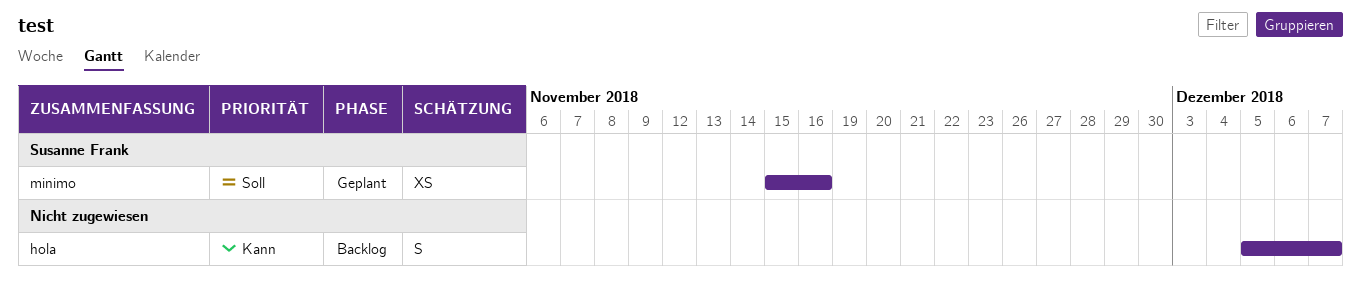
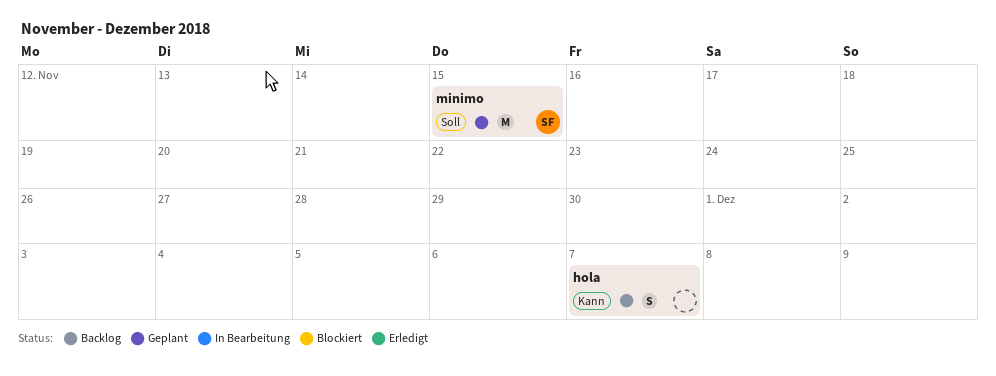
minimo, estimate: XS -> M
minimo, due: Nov 16 -> Nov 15

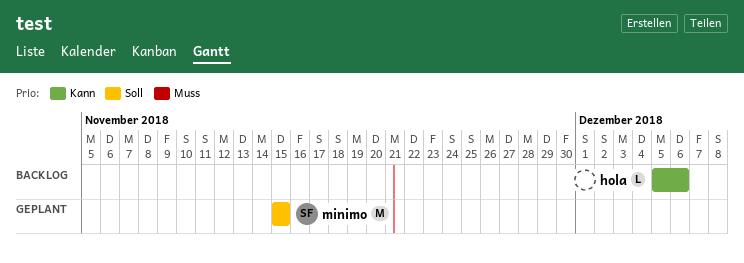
hola, estimate: S -> L
hola, due: Dec 7 -> Dec 6

